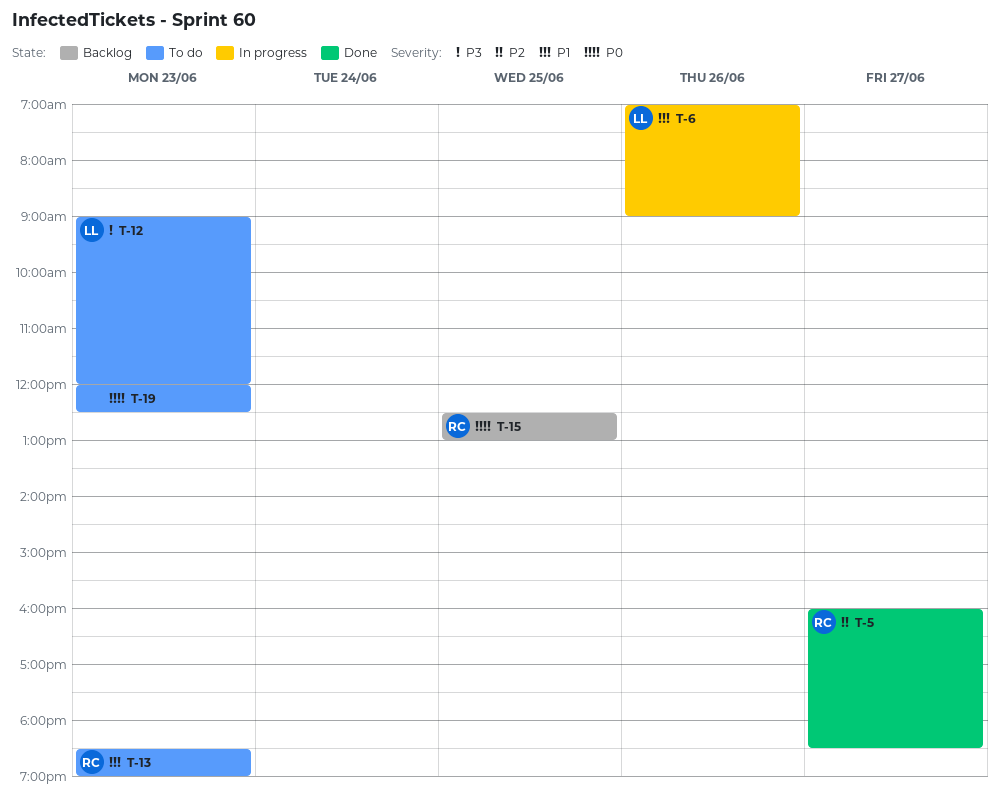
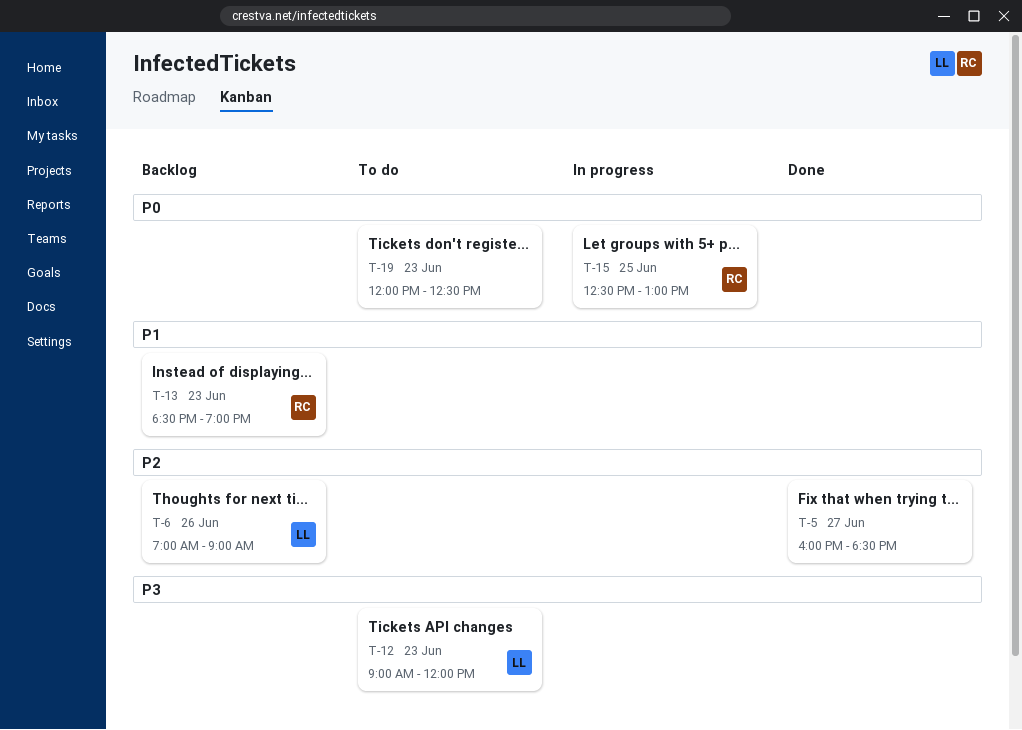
T-5, owner: RC -> none
T-6, status: In progress -> Backlog
T-6, priority: P1 -> P2
T-13, status: To do -> Backlog
T-15, status: Backlog -> In progress

